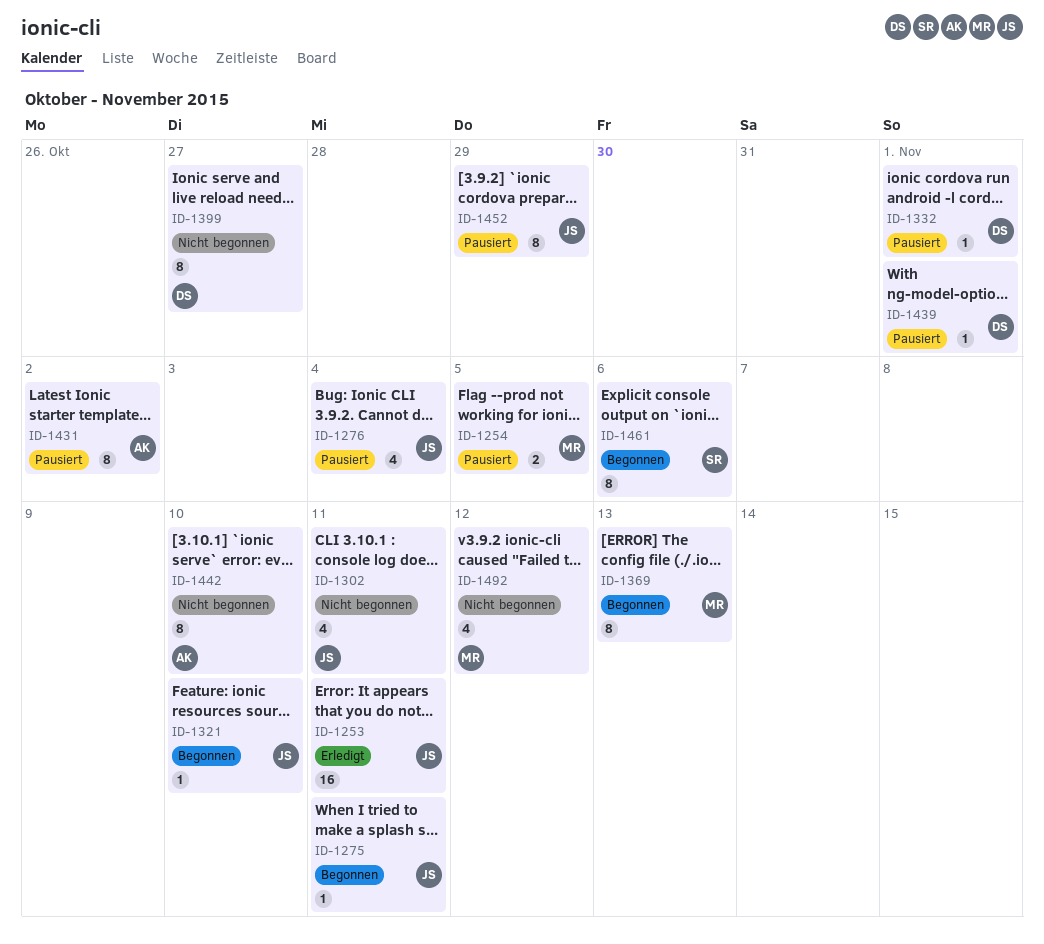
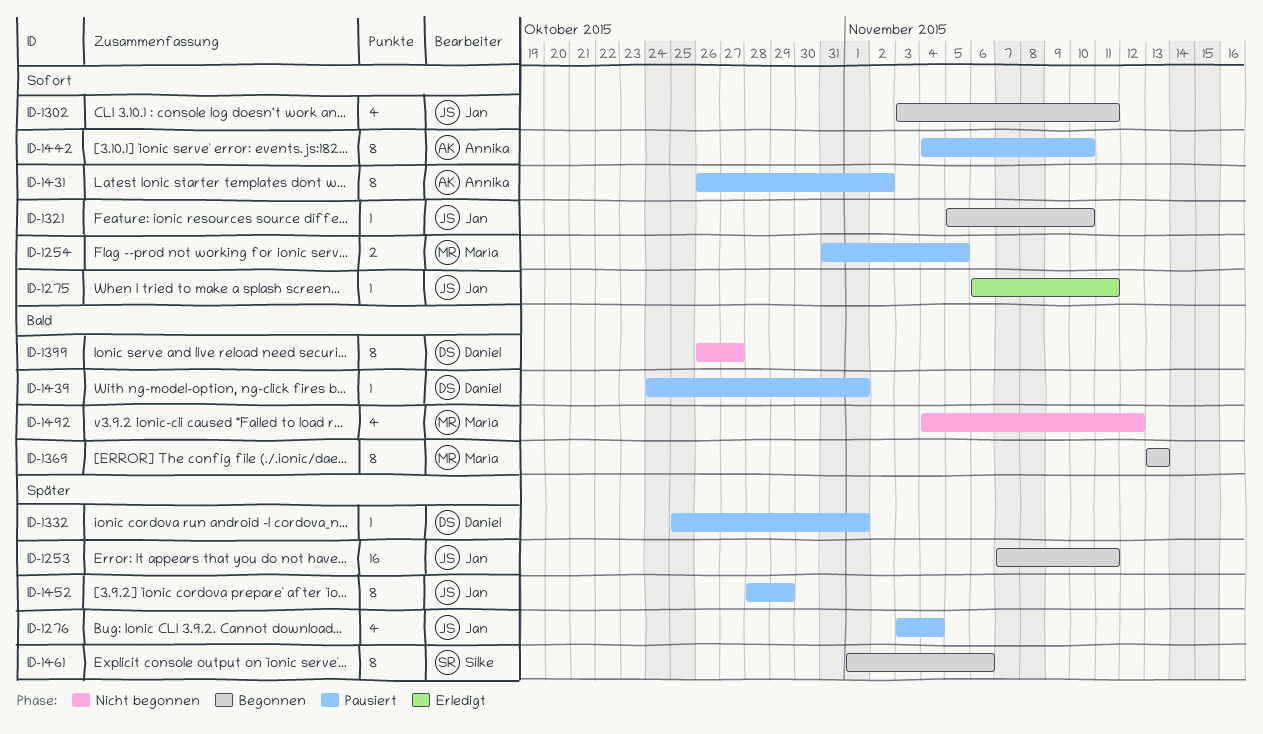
ID-1253, status: Erledigt -> Begonnen
ID-1275, status: Begonnen -> Erledigt
ID-1302, status: Nicht begonnen -> Begonnen
ID-1442, status: Nicht begonnen -> Pausiert

